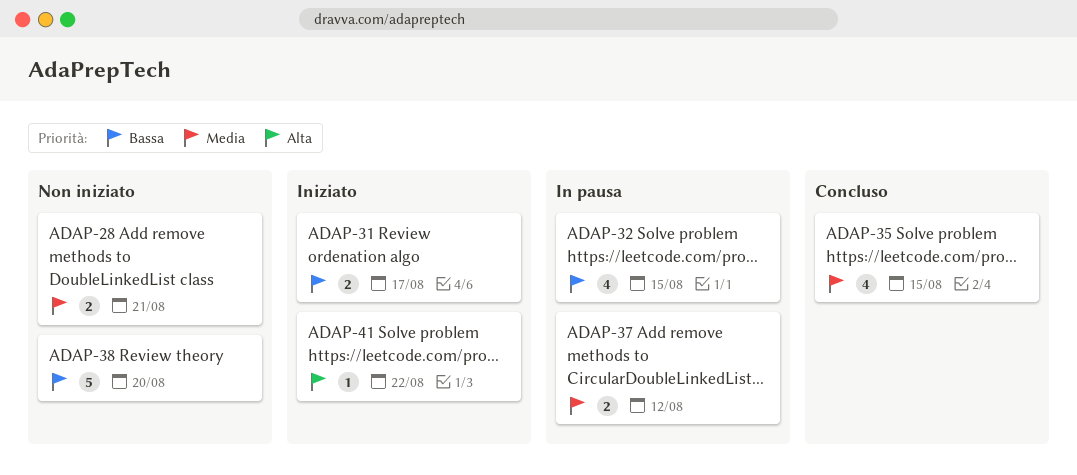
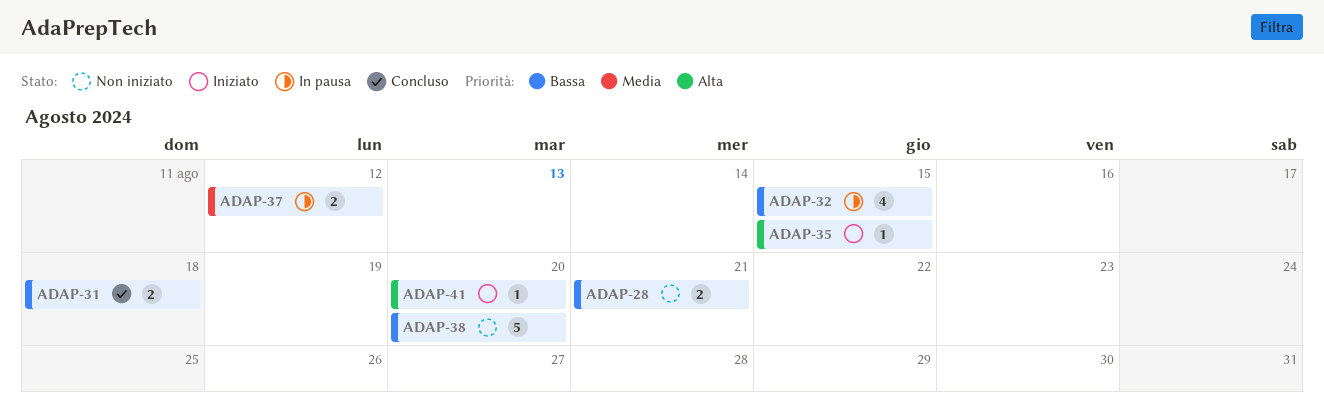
ADAP-28, priority: Media -> Bassa
ADAP-31, status: Iniziato -> Concluso
ADAP-31, due: Aug 17 -> Aug 18
ADAP-35, status: Concluso -> Iniziato
ADAP-35, priority: Media -> Alta
ADAP-35, estimate: 4 -> 1
ADAP-41, due: Aug 22 -> Aug 20

